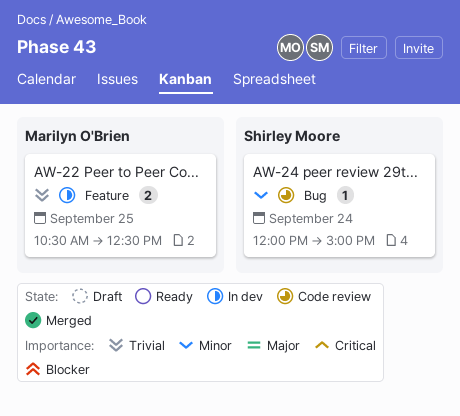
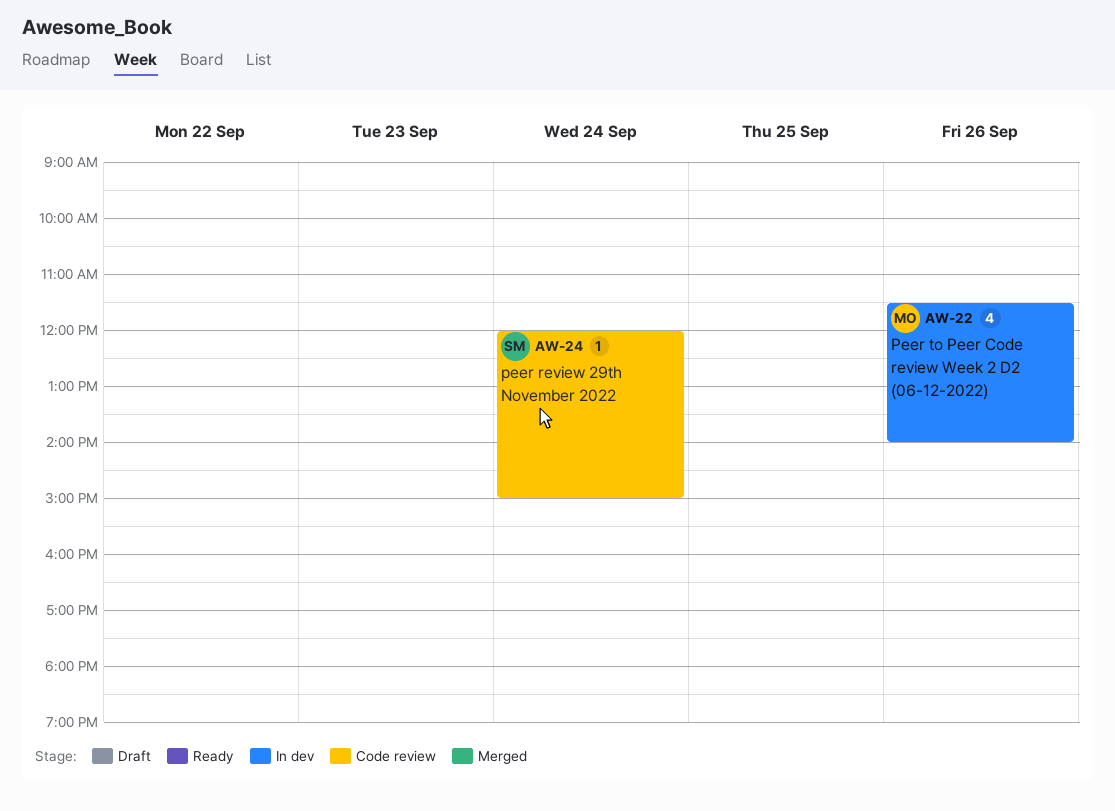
AW-22, estimate: 2 -> 4
AW-22, day: Sep 25 -> Sep 26
AW-22, begins: 10:30 -> 11:30
AW-22, ends: 12:30 -> 14:00

